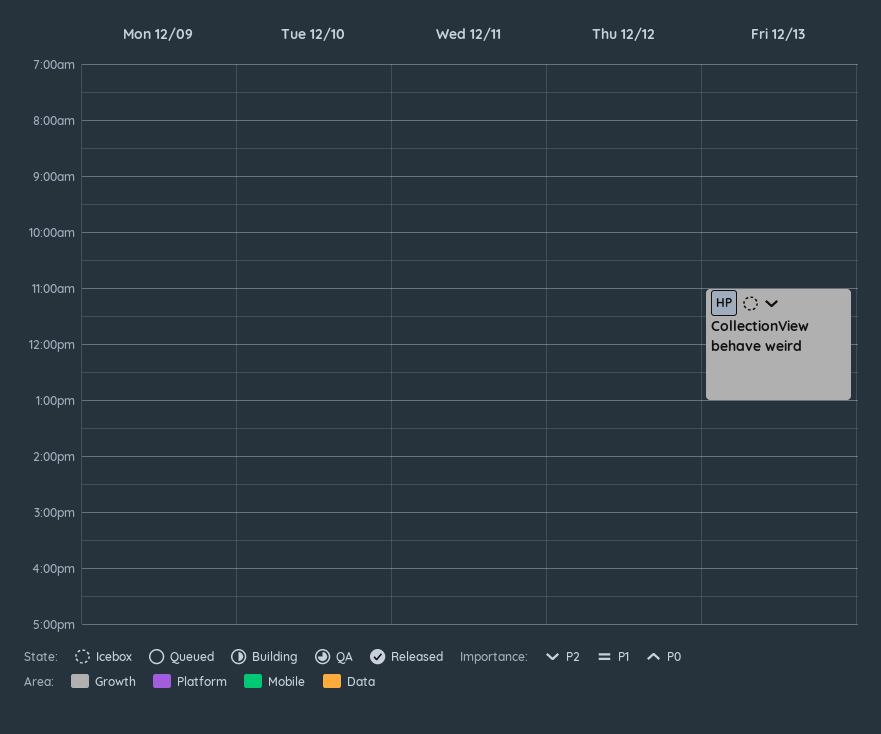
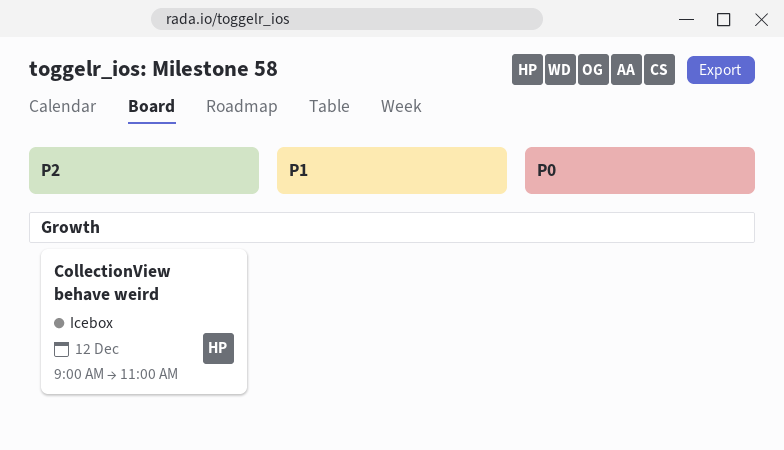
CollectionView behave weird, day: Dec 13 -> Dec 12
CollectionView behave weird, begins: 11:00 -> 09:00
CollectionView behave weird, ends: 13:00 -> 11:00

